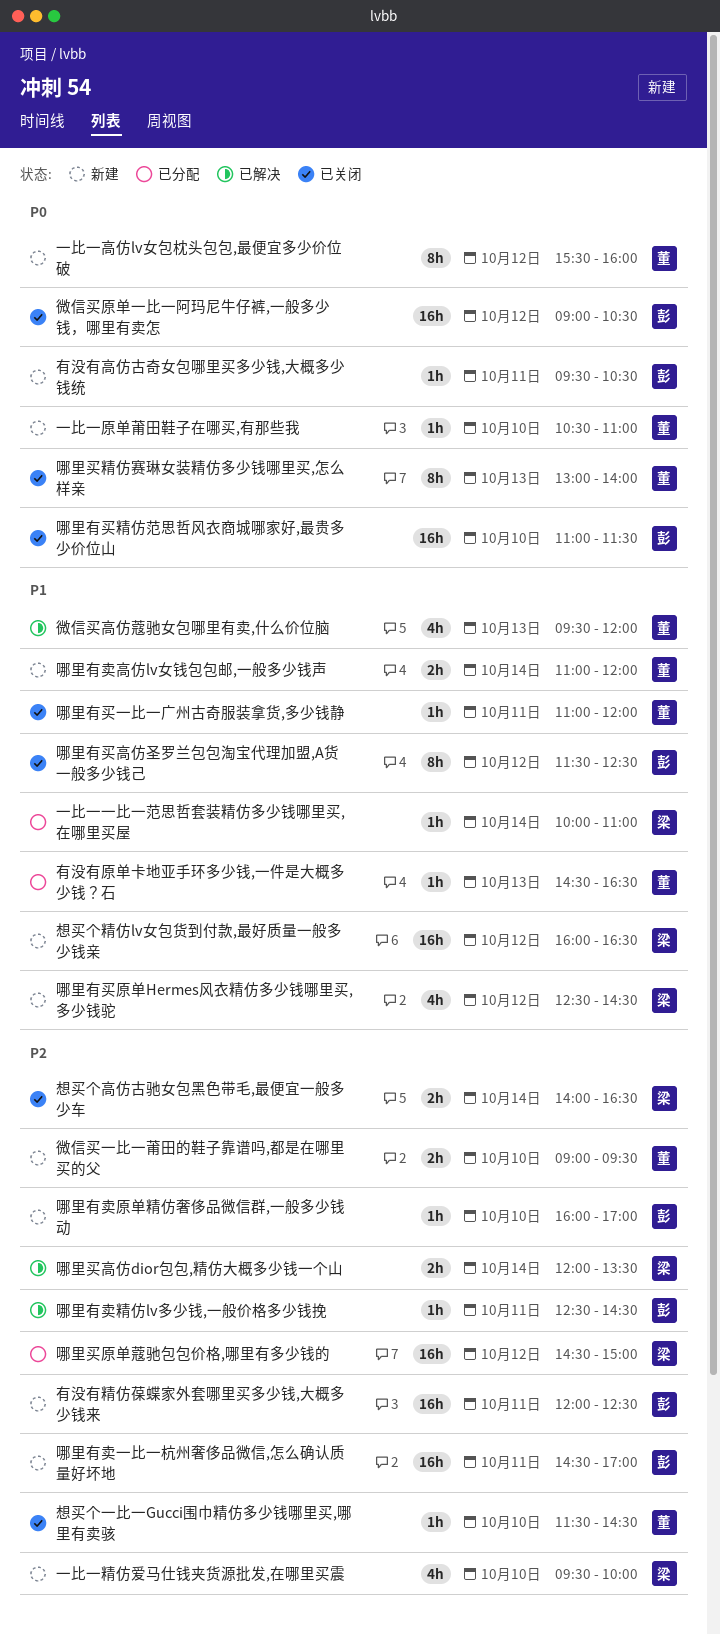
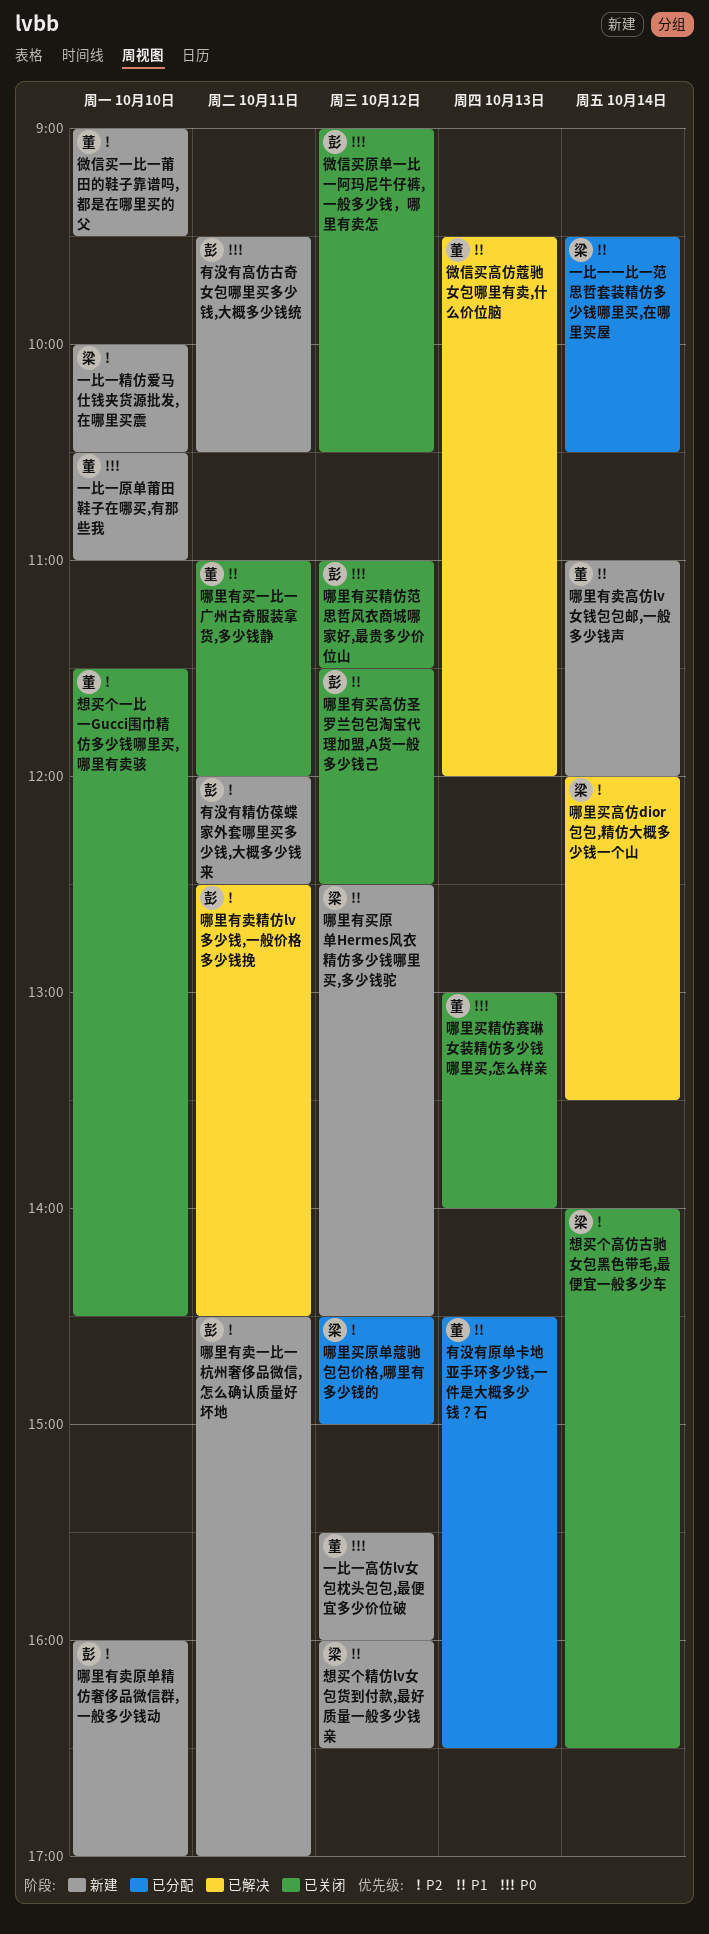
一比一一比一范思哲套装精仿多少钱哪里买,在哪里买屋, begins: 10:00 -> 09:30
一比一一比一范思哲套装精仿多少钱哪里买,在哪里买屋, ends: 11:00 -> 10:30
一比一精仿爱马仕钱夹货源批发,在哪里买震, begins: 09:30 -> 10:00
一比一精仿爱马仕钱夹货源批发,在哪里买震, ends: 10:00 -> 10:30
哪里有买精仿范思哲风衣商城哪家好,最贵多少价位山, day: Oct 10 -> Oct 12

